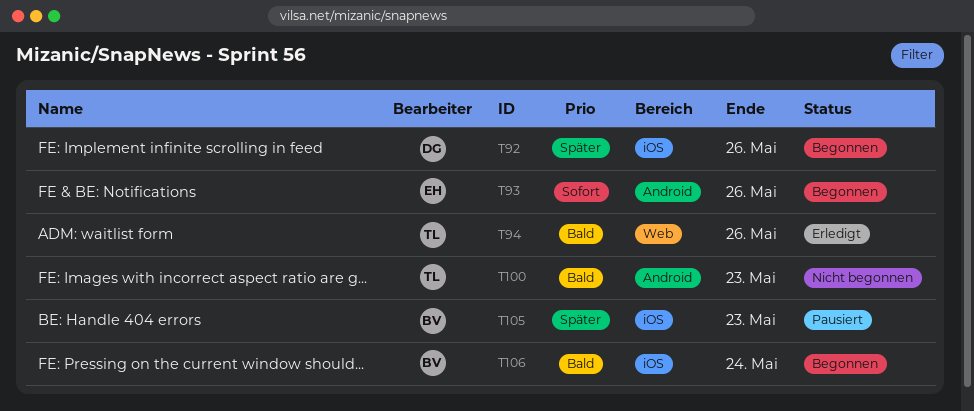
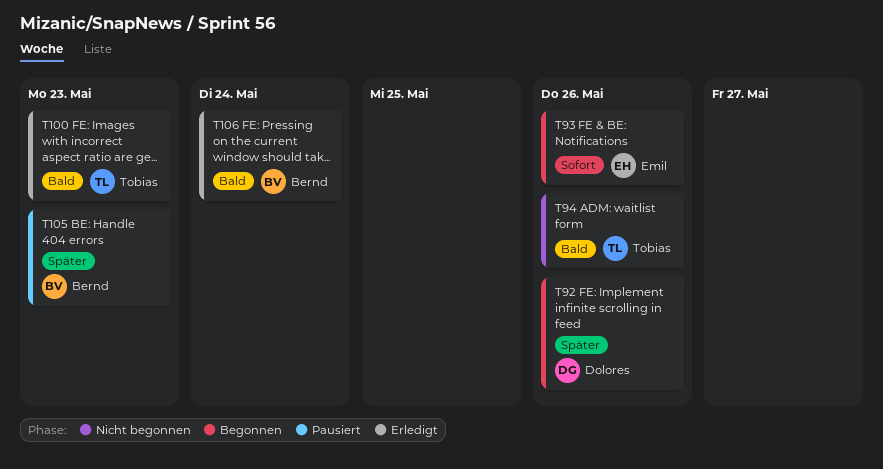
T94, status: Erledigt -> Nicht begonnen
T100, status: Nicht begonnen -> Erledigt
T106, status: Begonnen -> Erledigt

